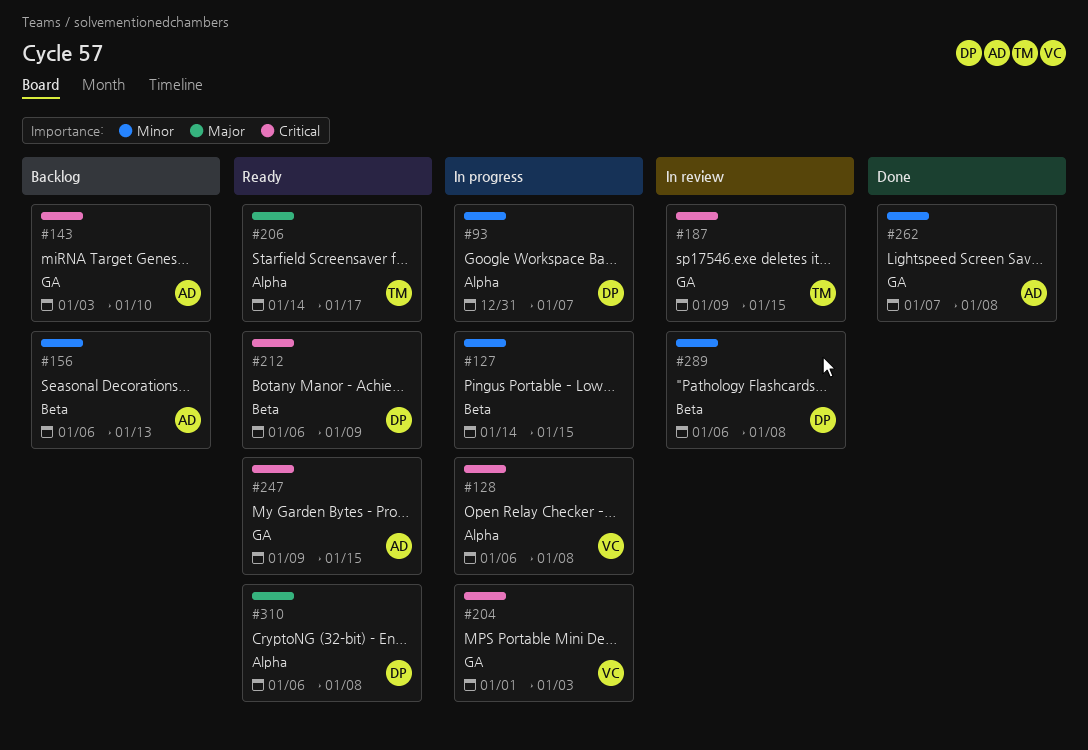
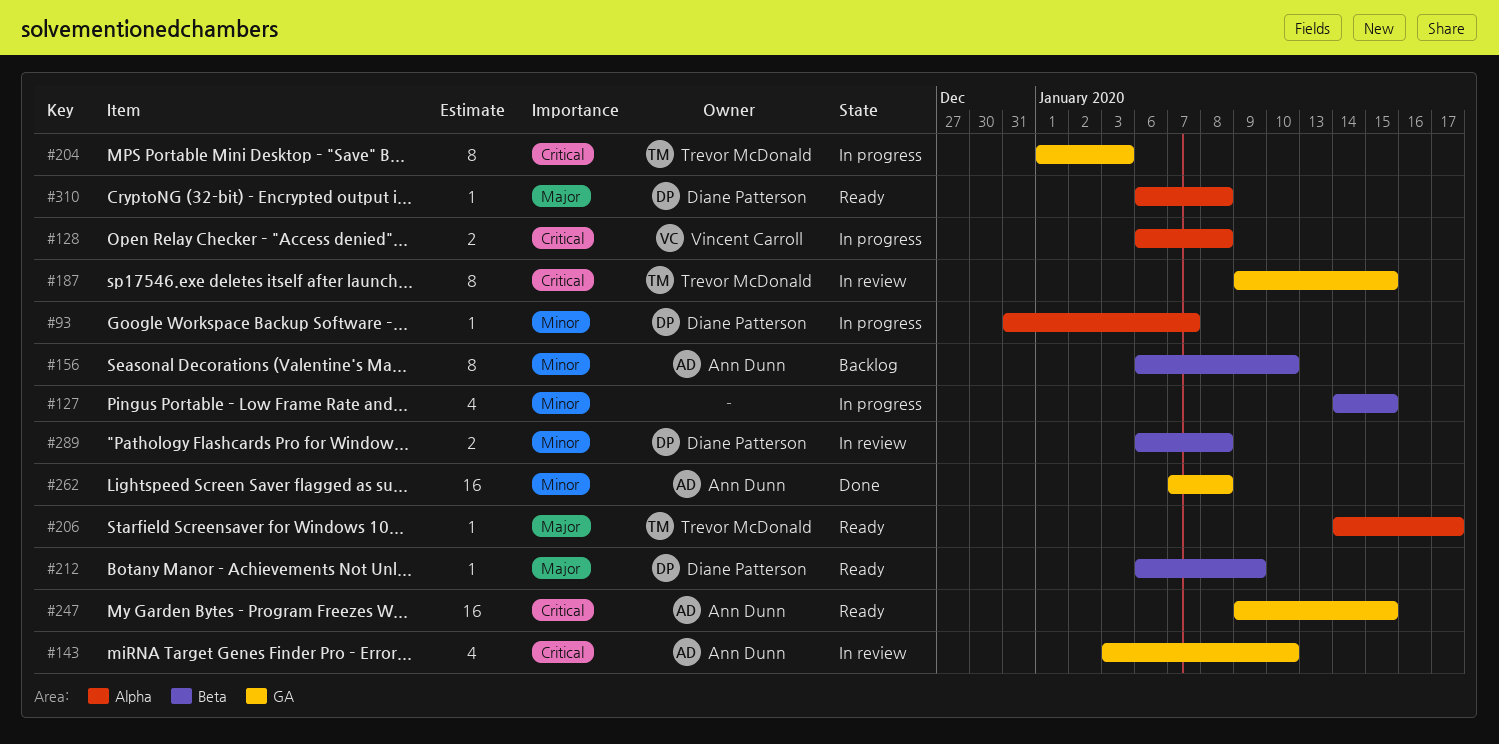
#143, status: Backlog -> In review
#156, due: Jan 13 -> Jan 10
#204, owner: Vincent Carroll -> Trevor McDonald
#212, priority: Critical -> Major

